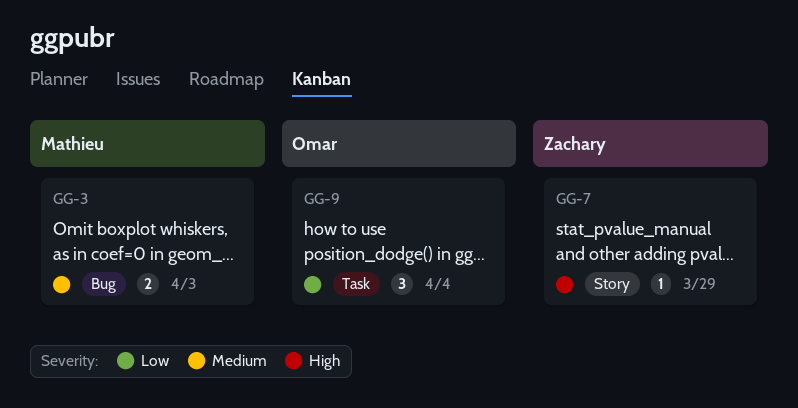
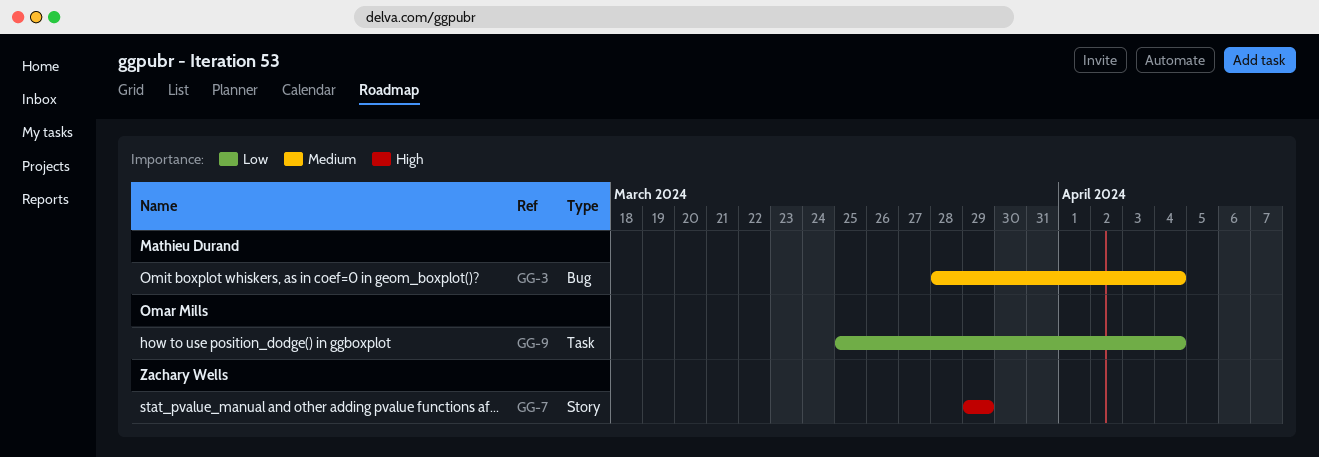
GG-3, due: Apr 3 -> Apr 4

